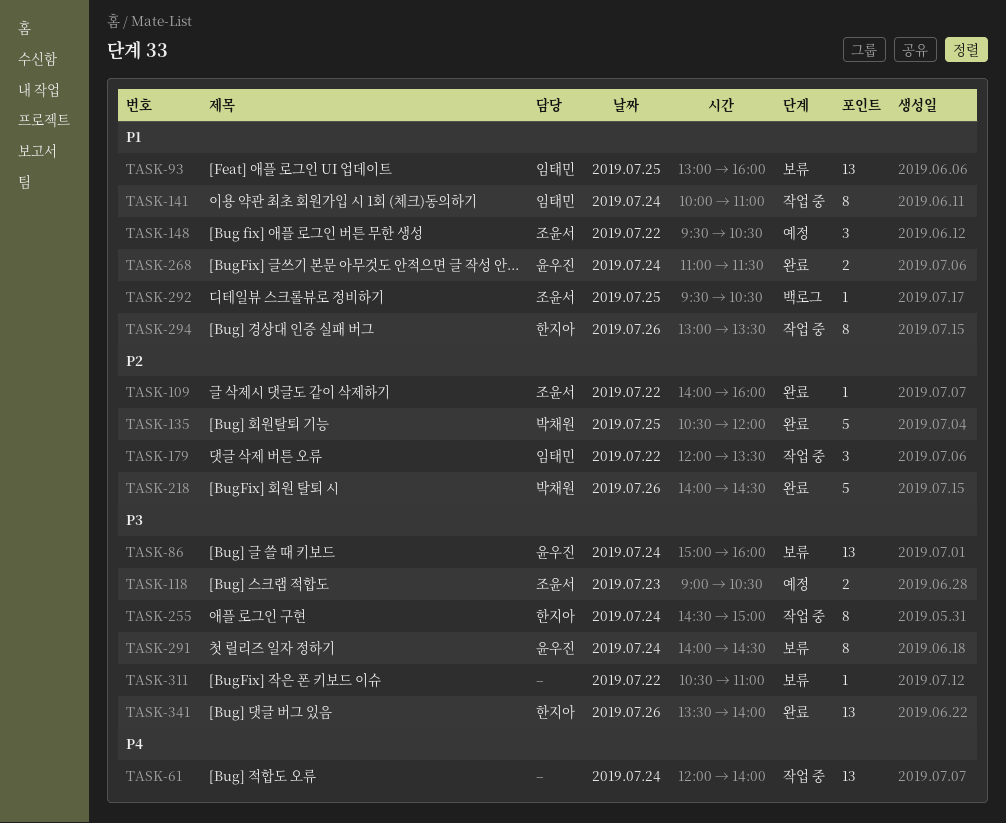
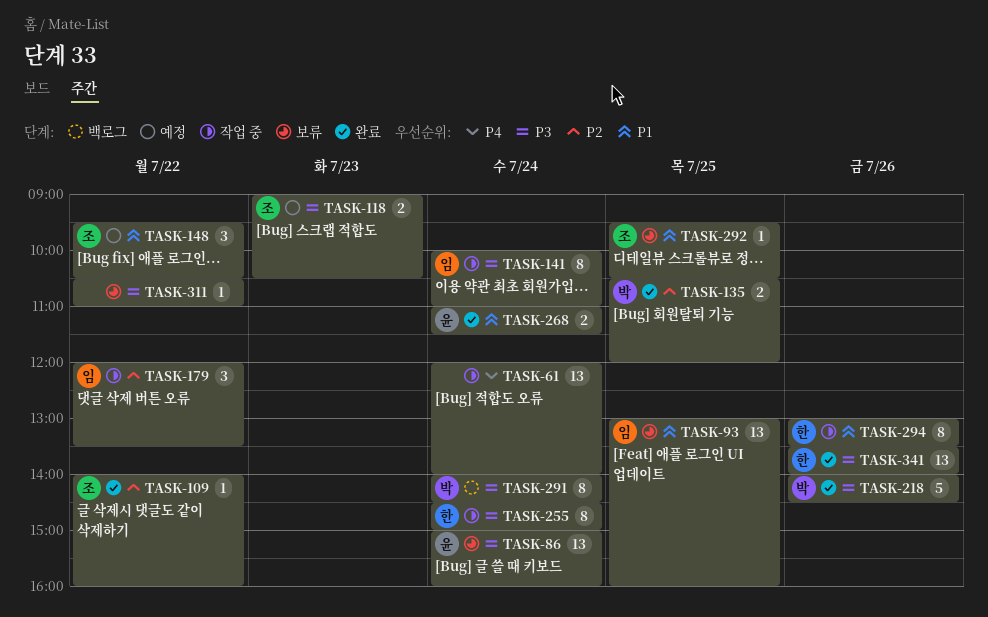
TASK-135, estimate: 5 -> 2
TASK-141, priority: P1 -> P3
TASK-218, priority: P2 -> P3
TASK-291, status: 보류 -> 백로그
TASK-291, owner: 윤우진 -> 박채원
TASK-292, status: 백로그 -> 보류

